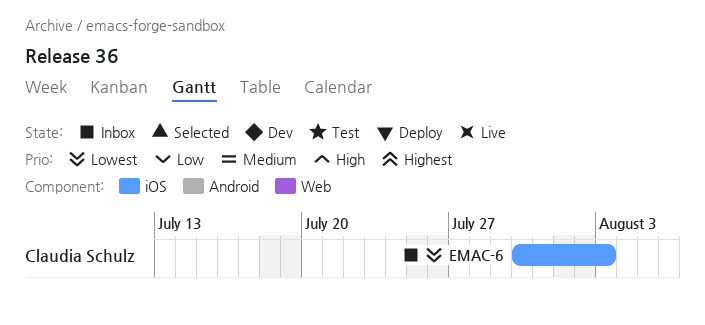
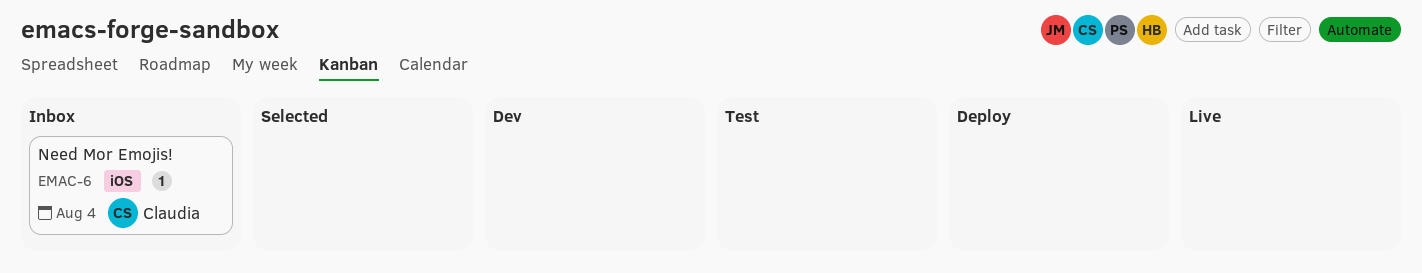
EMAC-6, due: Aug 3 -> Aug 4

